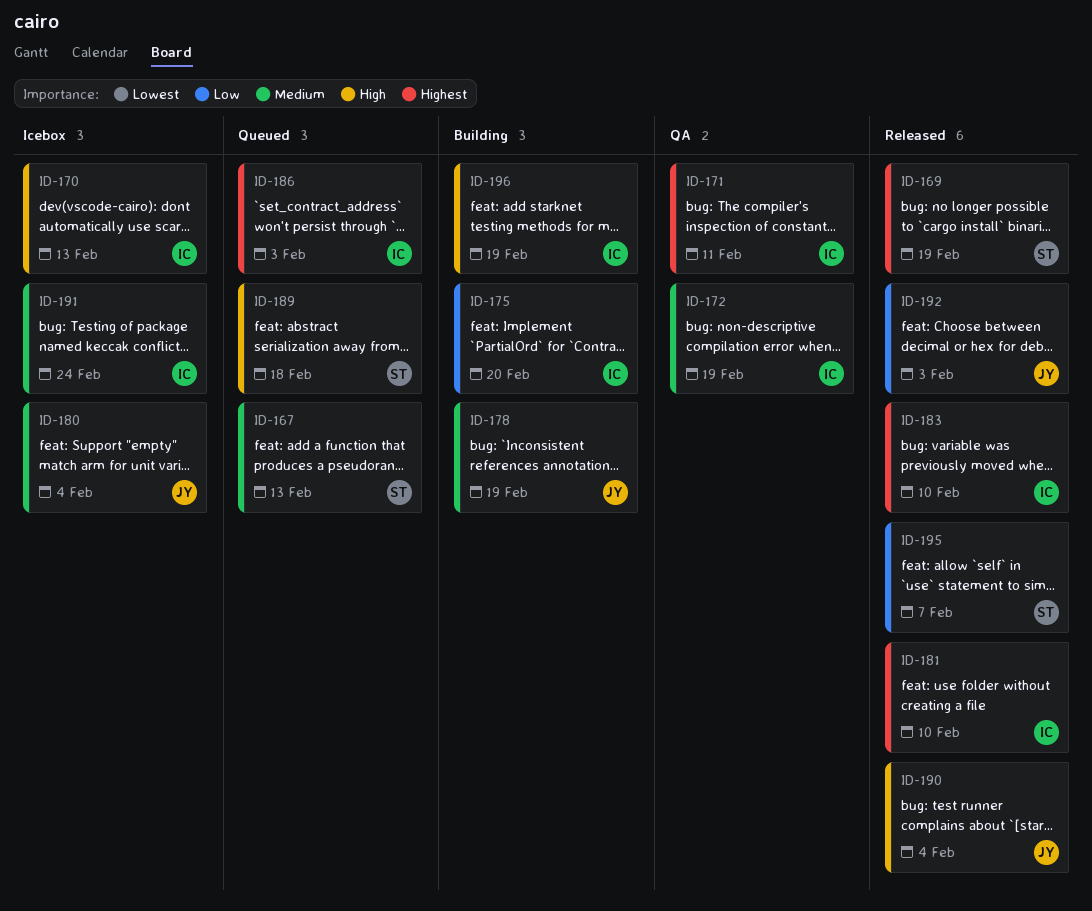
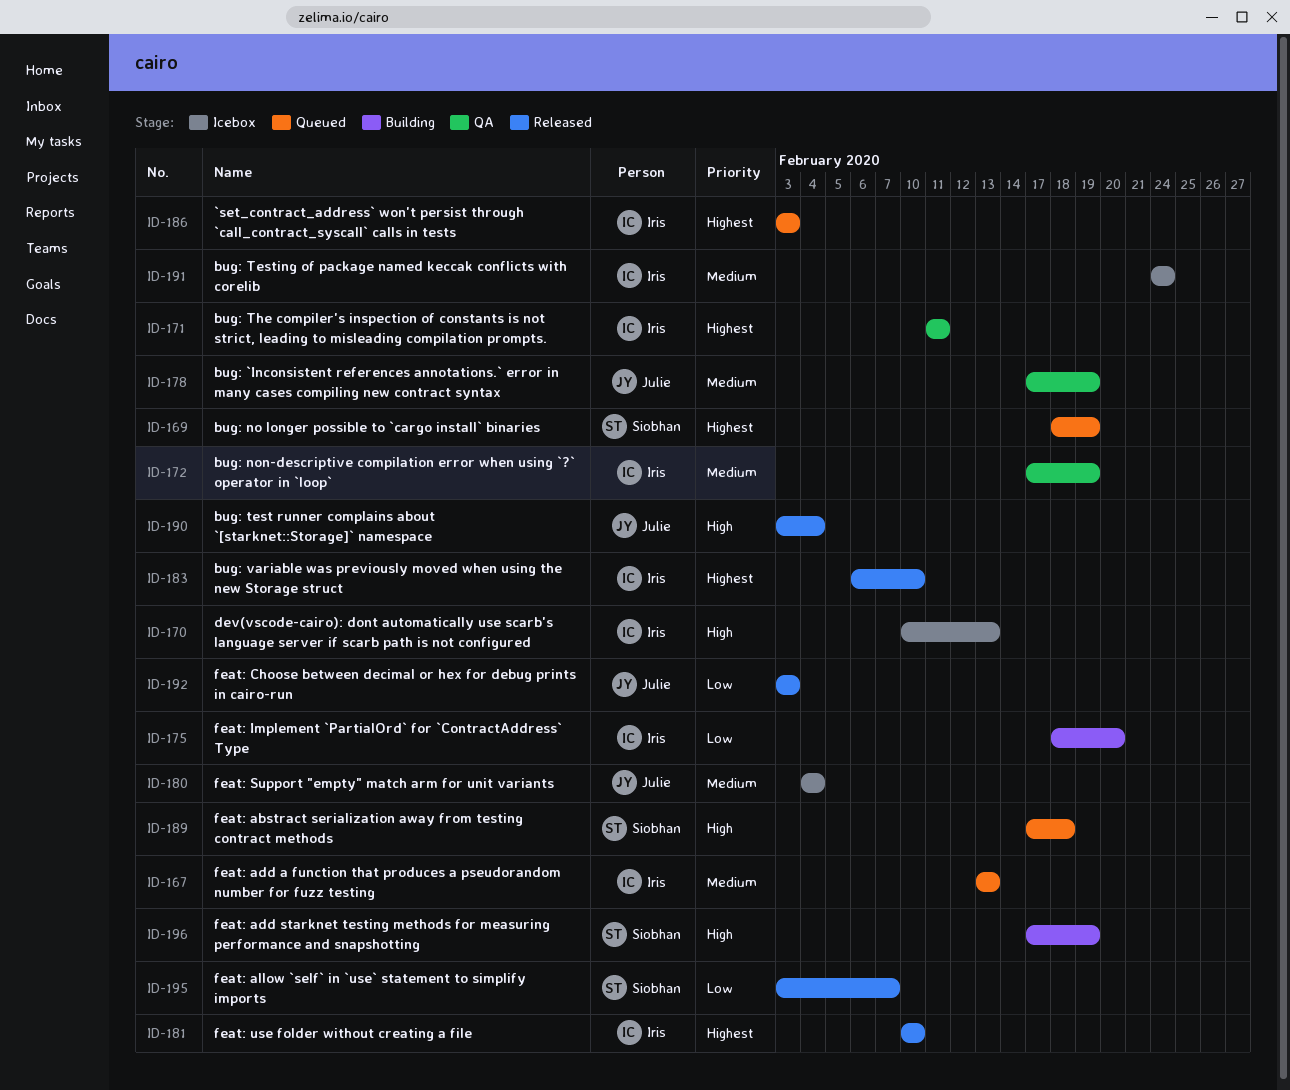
ID-167, owner: Siobhan -> Iris
ID-169, status: Released -> Queued
ID-178, status: Building -> QA
ID-196, owner: Iris -> Siobhan

